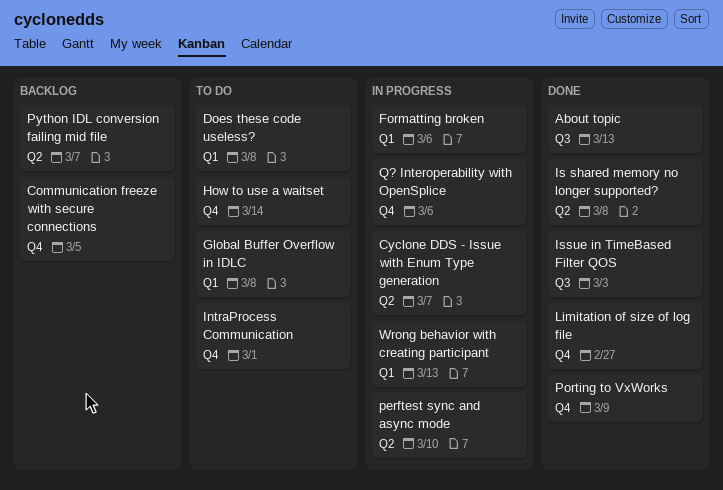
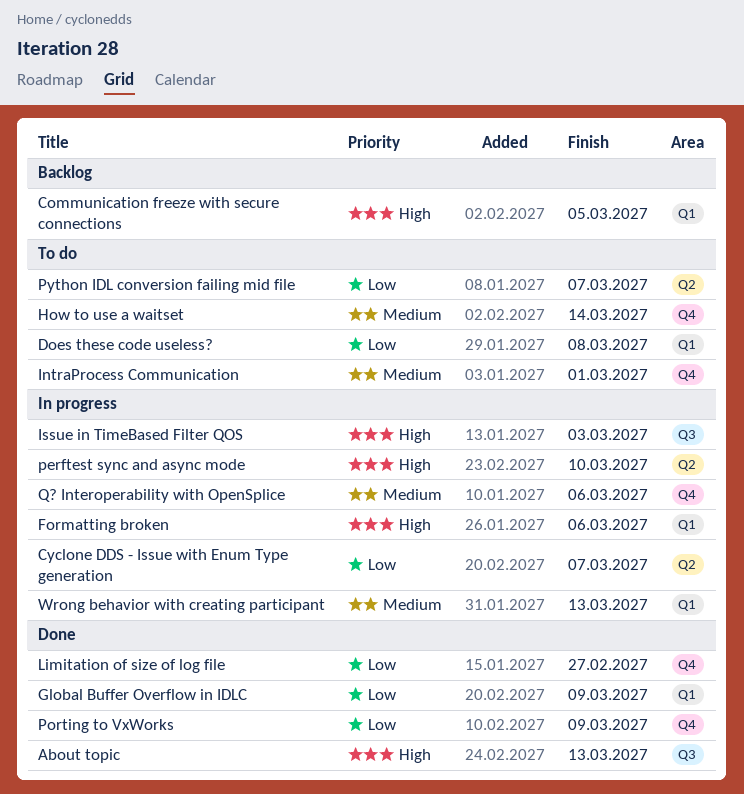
Communication freeze with secure connections, label: Q4 -> Q1
Global Buffer Overflow in IDLC, status: To do -> Done
Global Buffer Overflow in IDLC, due: Mar 8 -> Mar 9
Is shared memory no longer supported?: present -> none
Issue in TimeBased Filter QOS, status: Done -> In progress
Python IDL conversion failing mid file, status: Backlog -> To do

